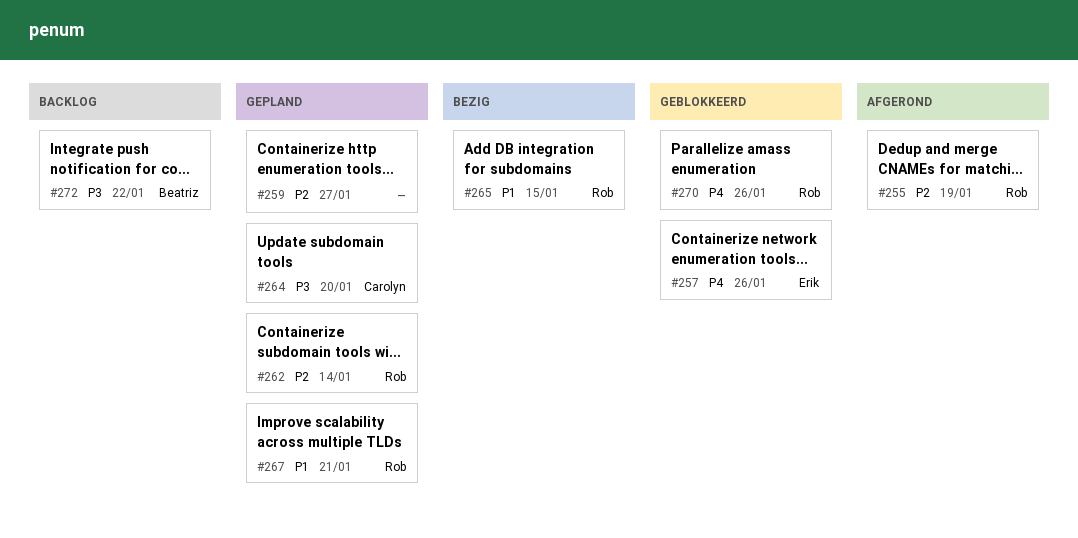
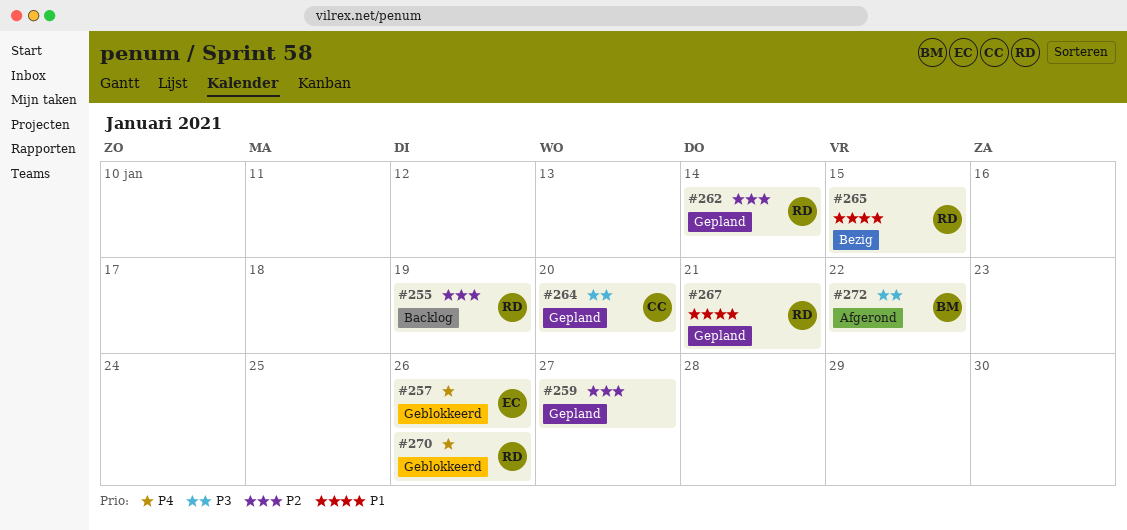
#255, status: Afgerond -> Backlog
#272, status: Backlog -> Afgerond

